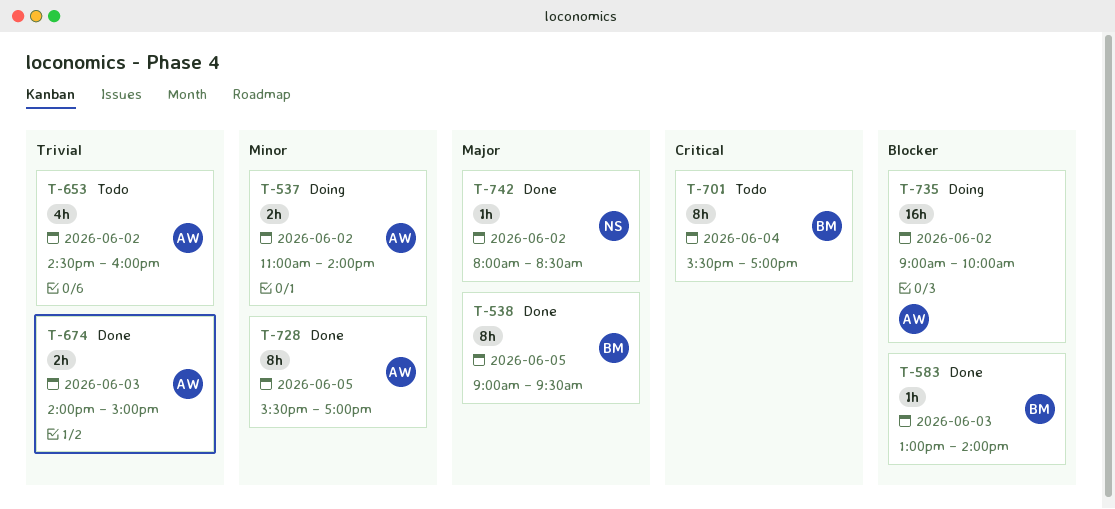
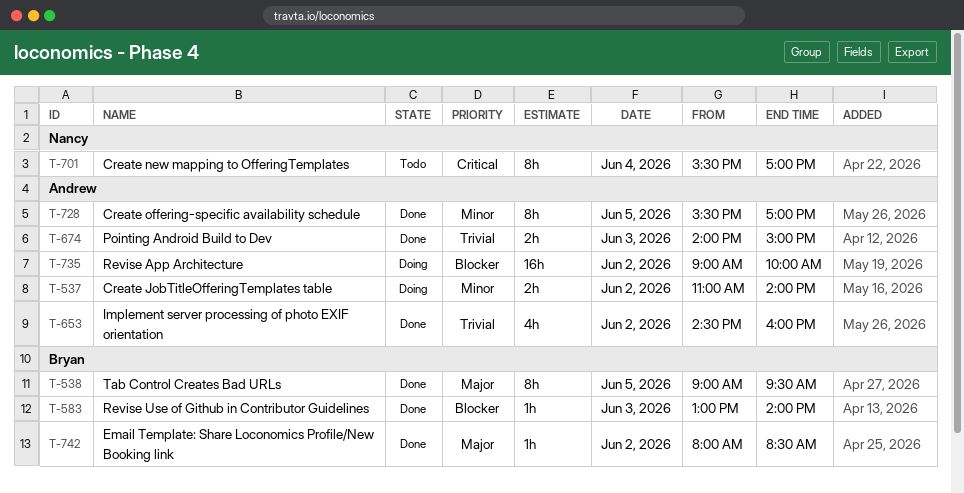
T-653, status: Todo -> Done
T-701, owner: Bryan -> Nancy
T-742, owner: Nancy -> Bryan

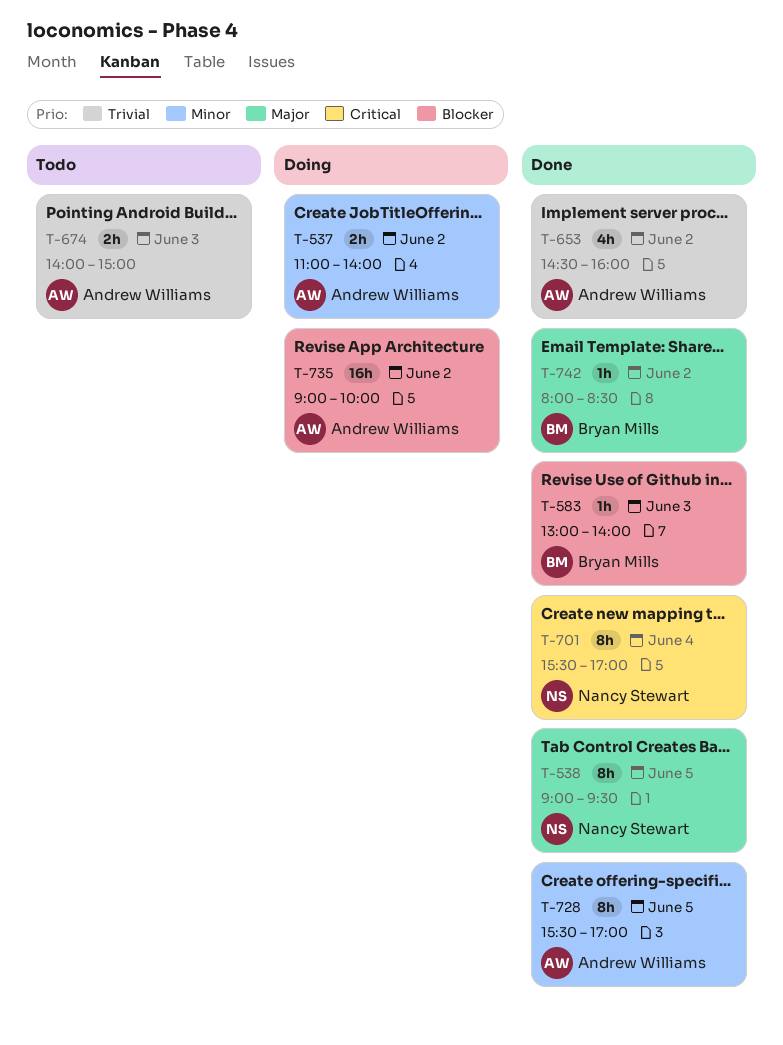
T-538, owner: Bryan Mills -> Nancy Stewart
T-674, status: Done -> Todo
T-701, status: Todo -> Done

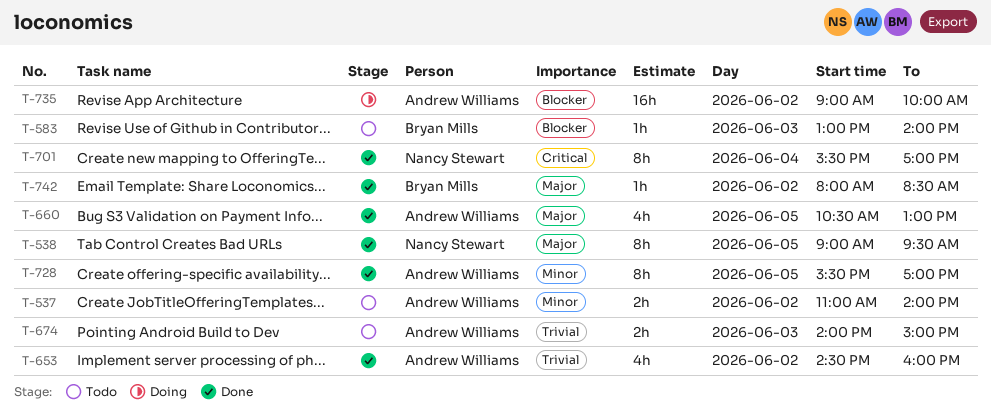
T-537, status: Doing -> Todo
T-583, status: Done -> Todo
T-660: none -> present

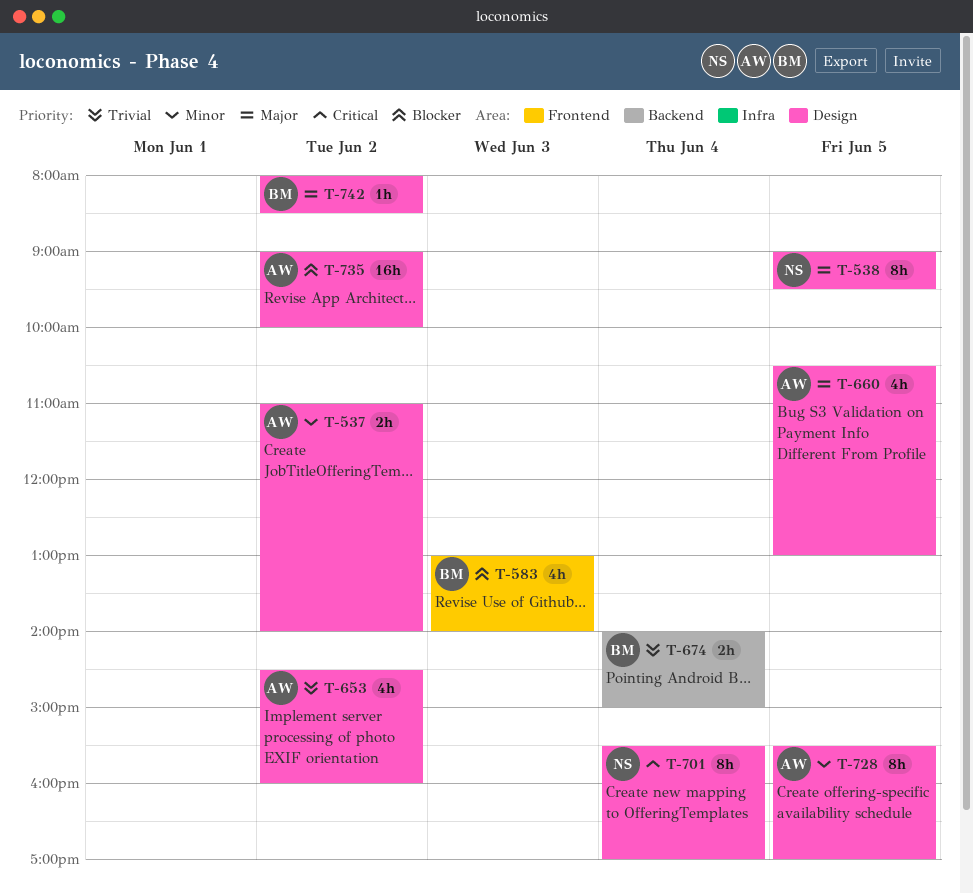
T-583, estimate: 1h -> 4h
T-674, owner: Andrew Williams -> Bryan Mills
T-674, day: Jun 3 -> Jun 4

